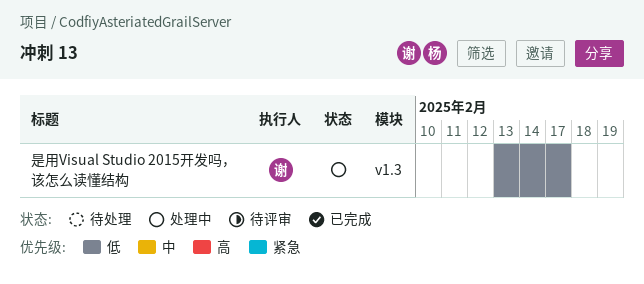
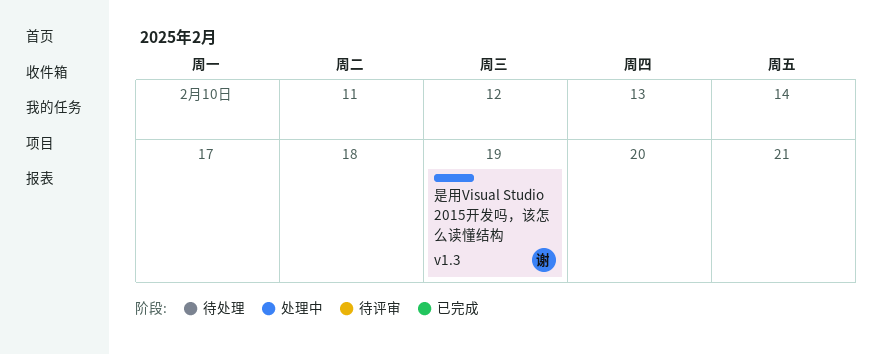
是用Visual Studio 2015开发吗，该怎么读懂结构, due: Feb 17 -> Feb 19

